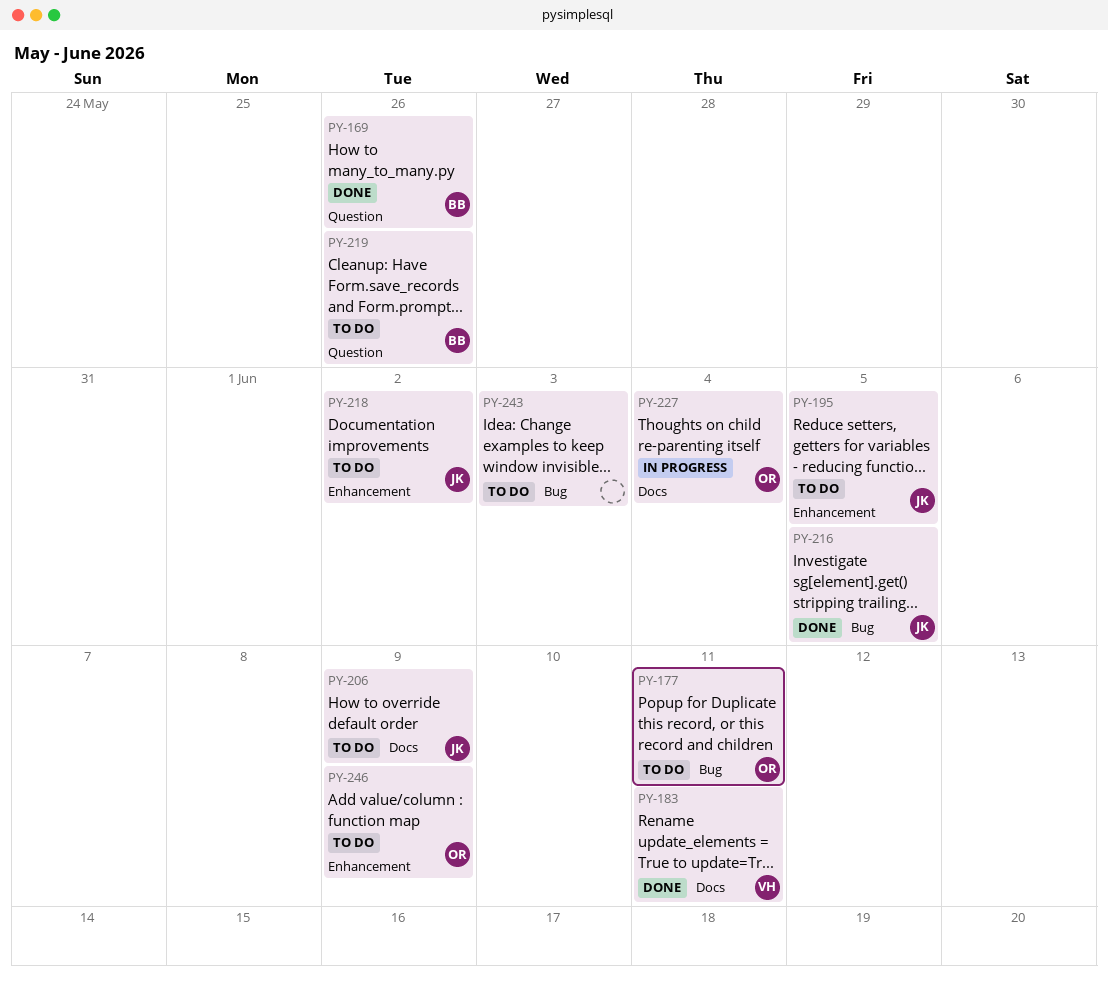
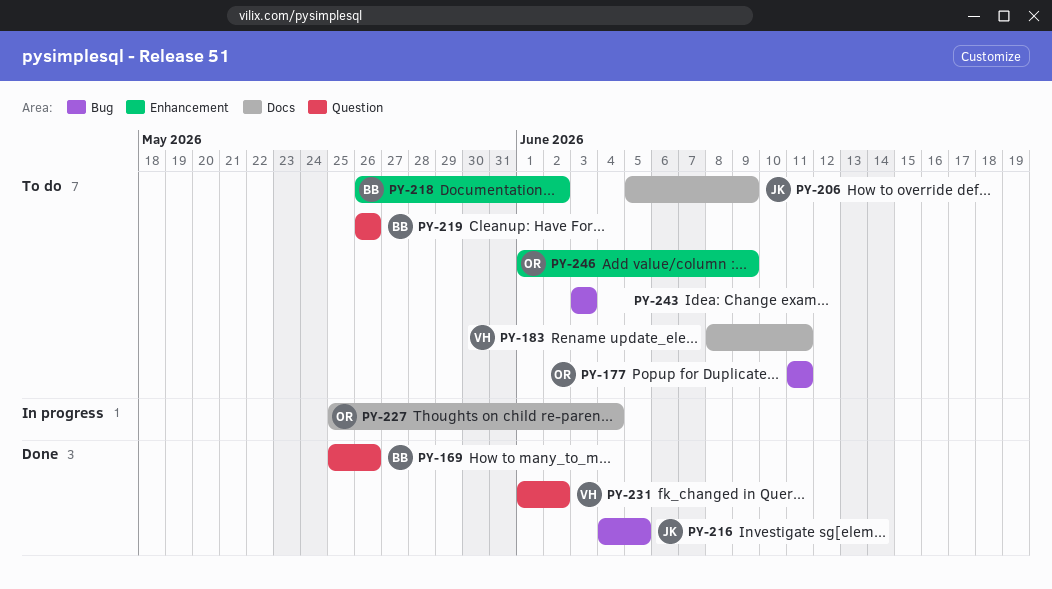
PY-183, status: Done -> To do
PY-195: present -> none
PY-218, owner: JK -> BB
PY-231: none -> present

